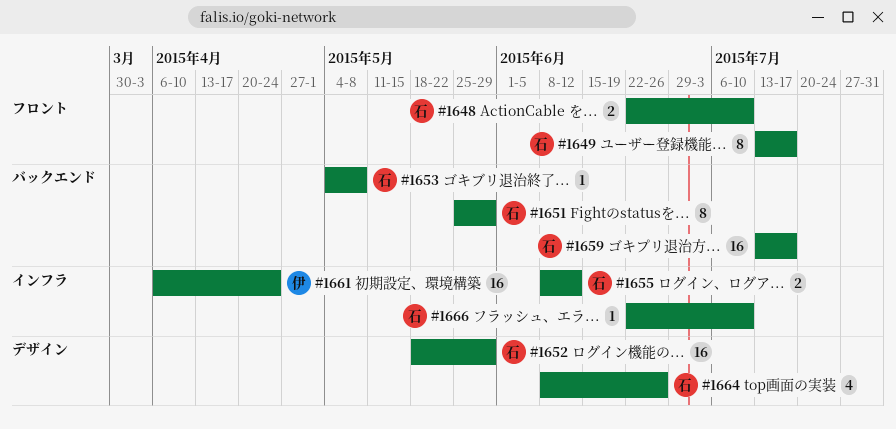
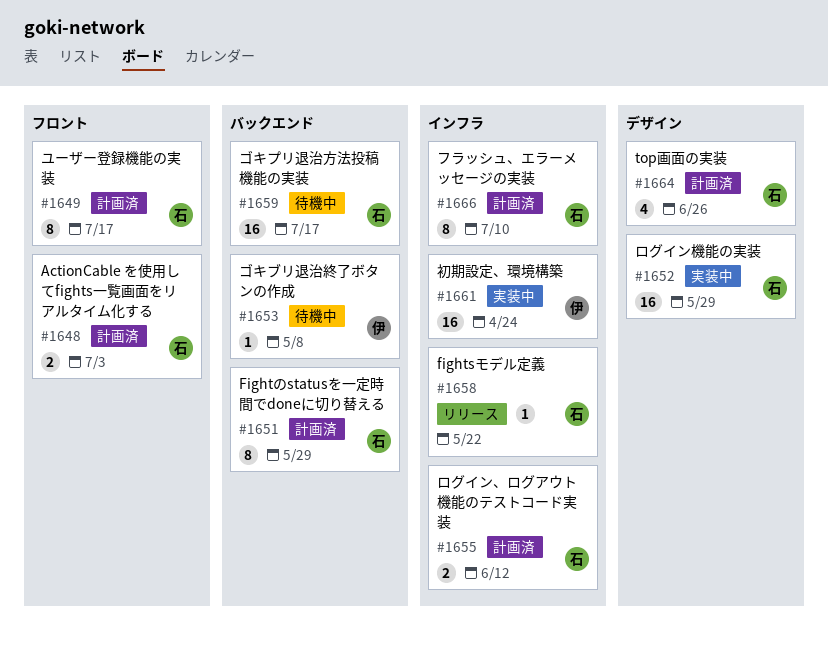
#1648, due: Jul 10 -> Jul 3
#1653, owner: 石 -> 伊
#1658: none -> present
#1666, estimate: 1 -> 8

